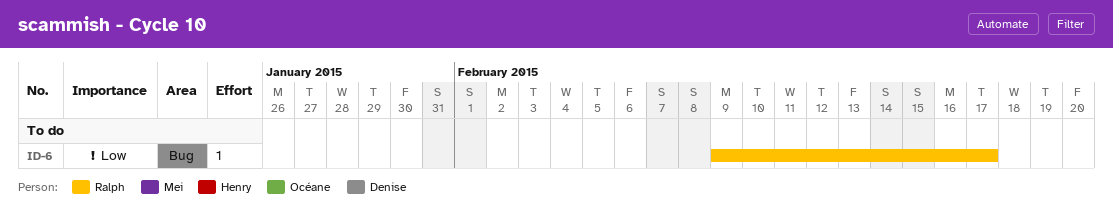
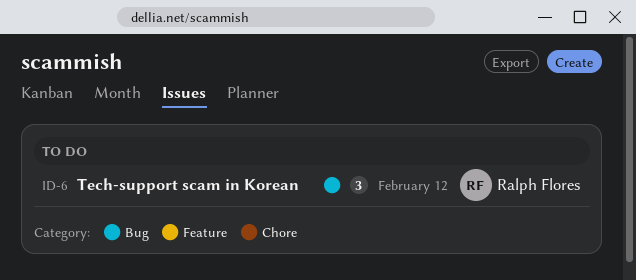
ID-6, estimate: 1 -> 3
ID-6, due: Feb 17 -> Feb 12

